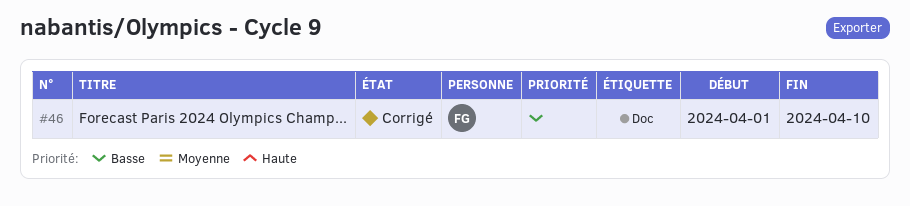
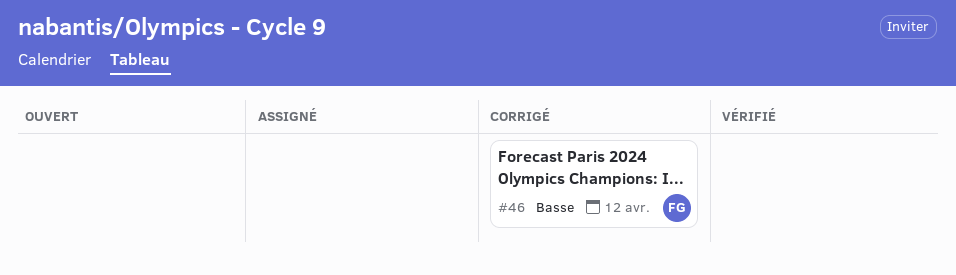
#46, due: Apr 10 -> Apr 12

